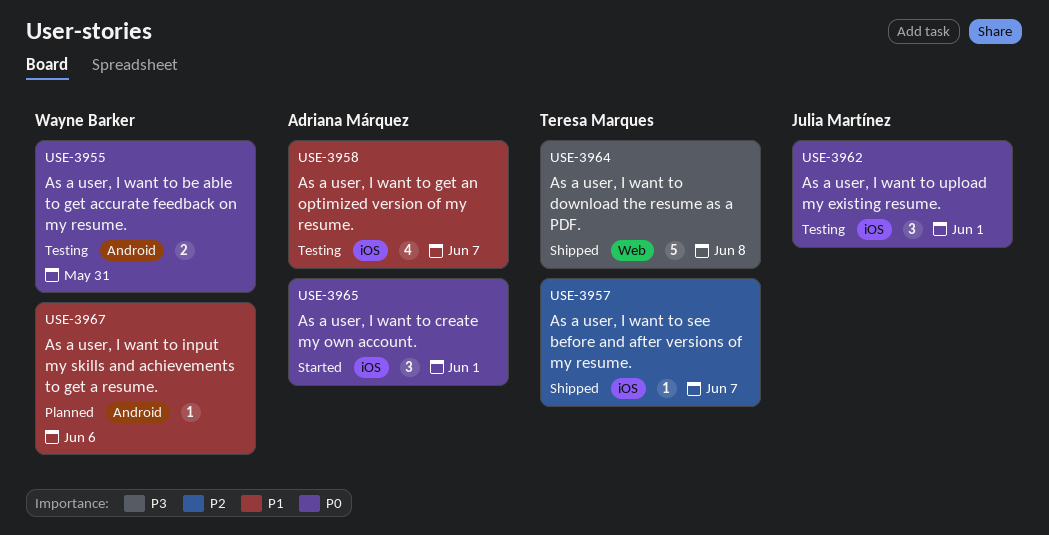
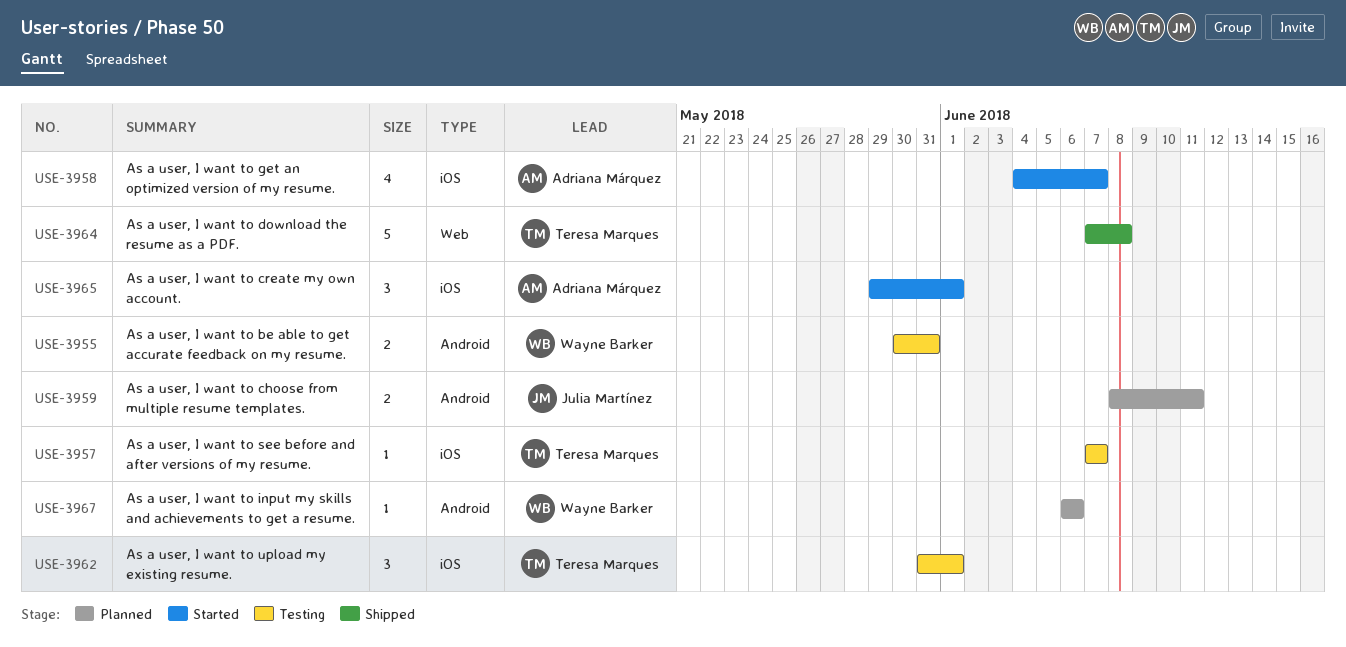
USE-3957, status: Shipped -> Testing
USE-3958, status: Testing -> Started
USE-3959: none -> present
USE-3962, owner: Julia Martínez -> Teresa Marques

